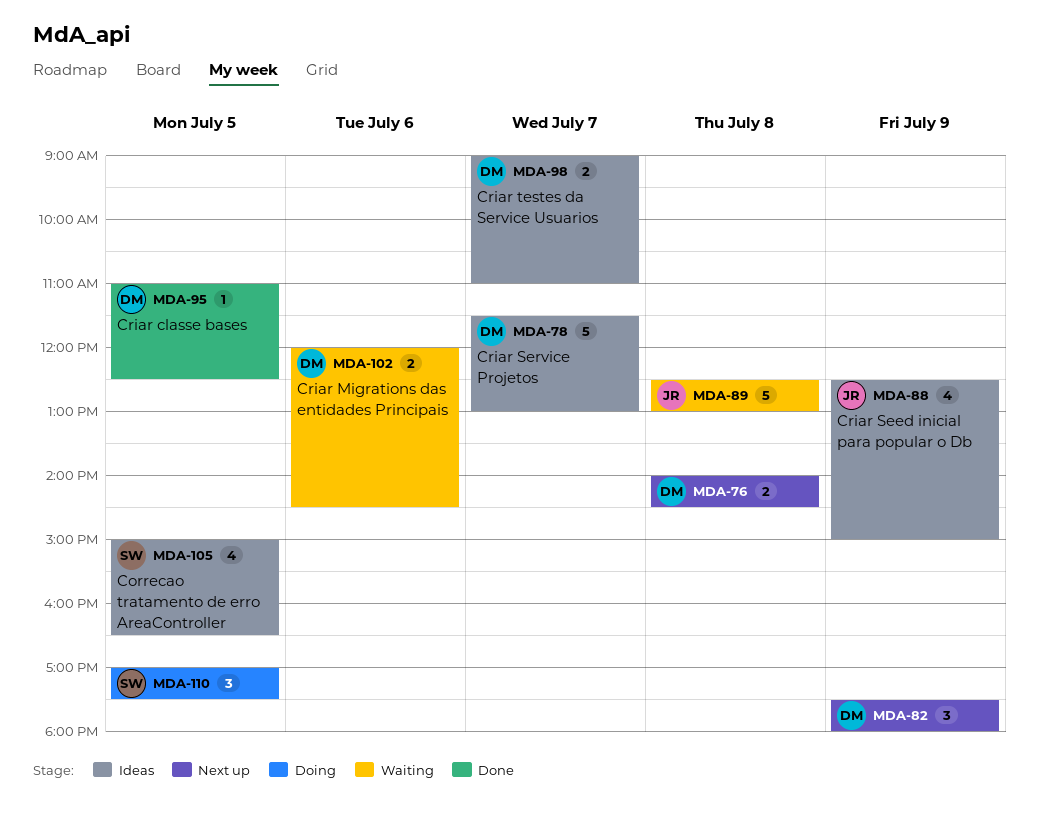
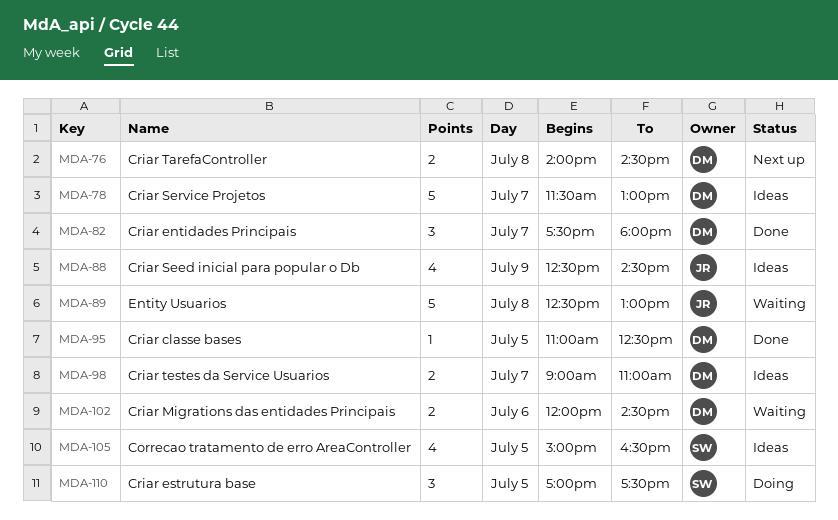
MDA-82, status: Next up -> Done
MDA-82, day: Jul 9 -> Jul 7
MDA-88, ends: 15:00 -> 14:30

